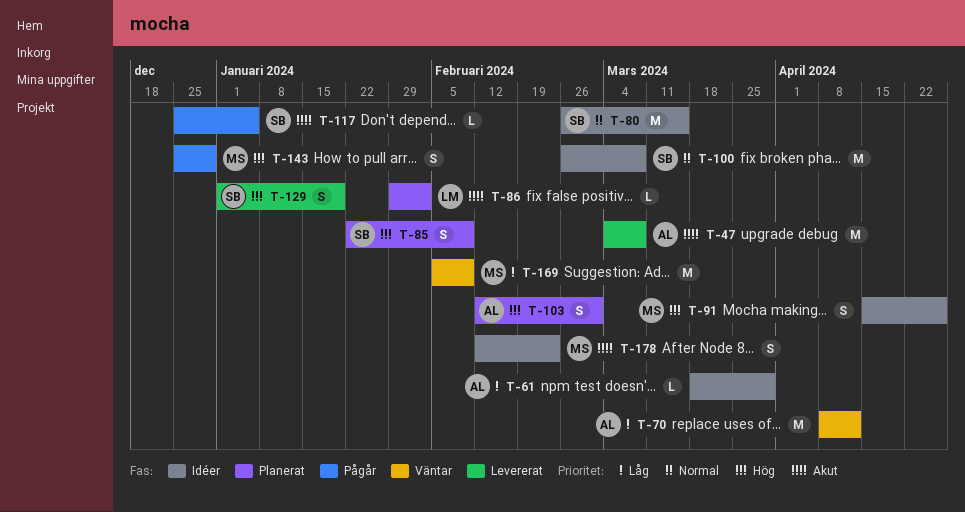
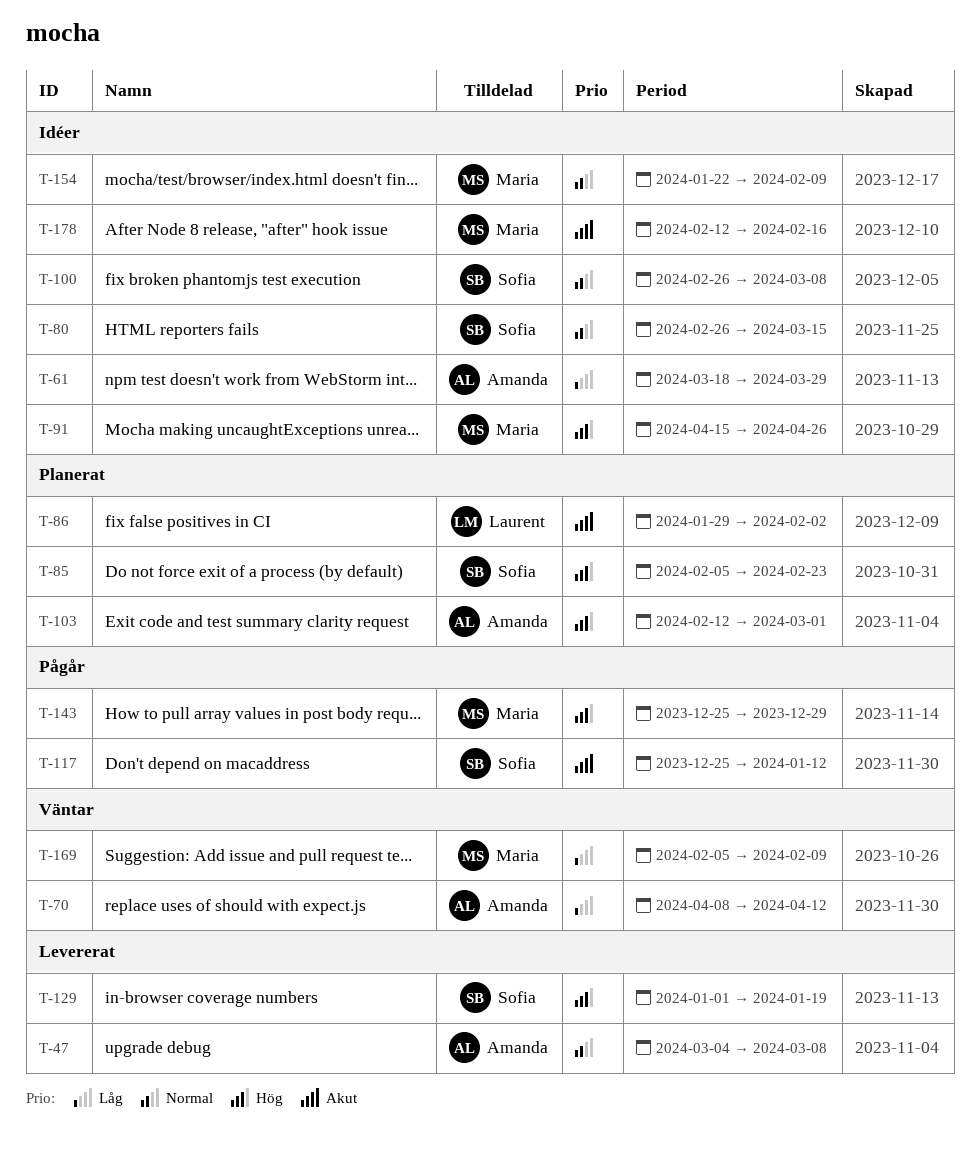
T-47, priority: Akut -> Normal
T-85, start: Jan 22 -> Feb 5
T-85, due: Feb 9 -> Feb 23
T-117, due: Jan 5 -> Jan 12
T-154: none -> present
T-178, due: Feb 23 -> Feb 16

